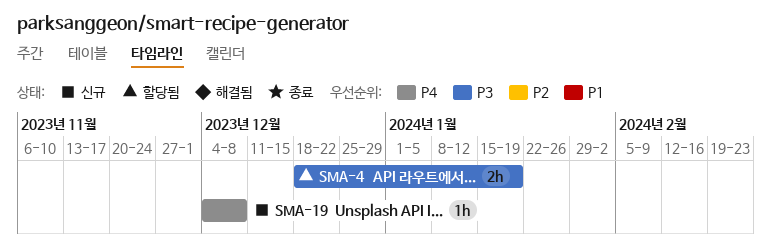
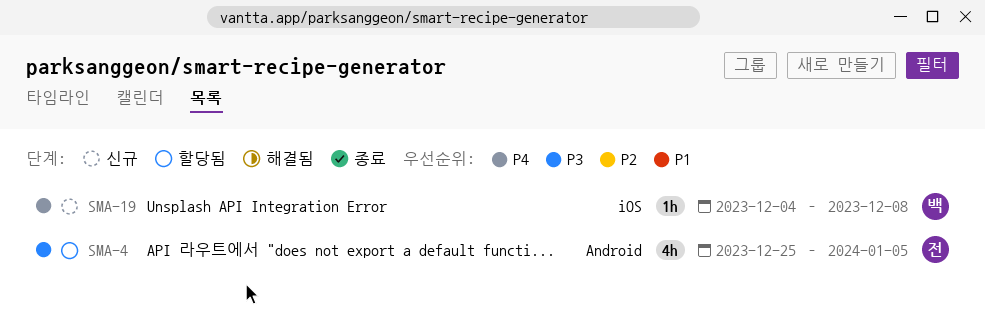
SMA-4, estimate: 2h -> 4h
SMA-4, start: Dec 18 -> Dec 25
SMA-4, due: Jan 19 -> Jan 5

